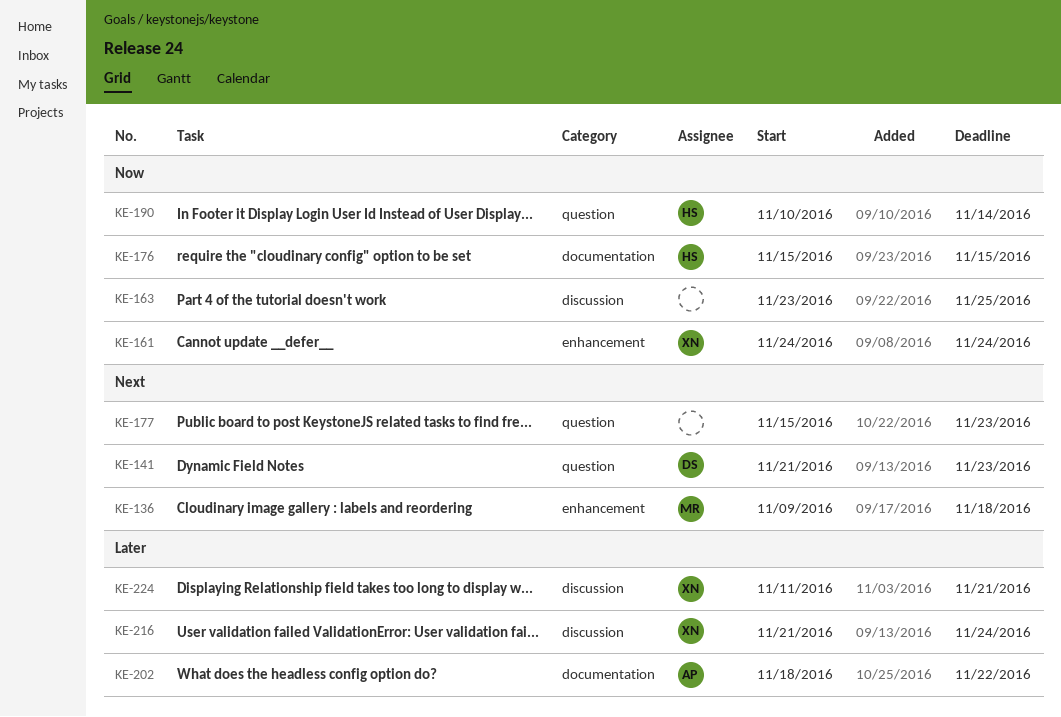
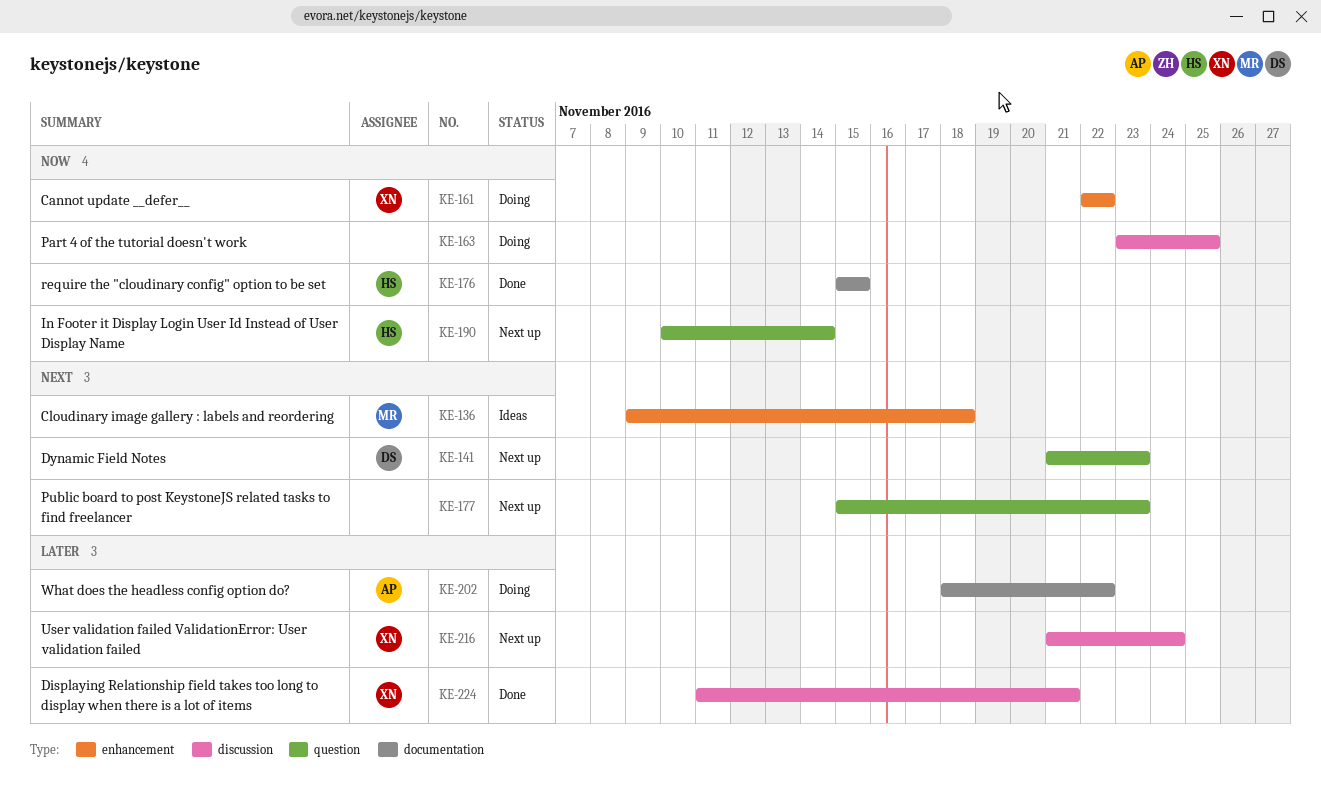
KE-161, start: Nov 24 -> Nov 22
KE-161, due: Nov 24 -> Nov 22

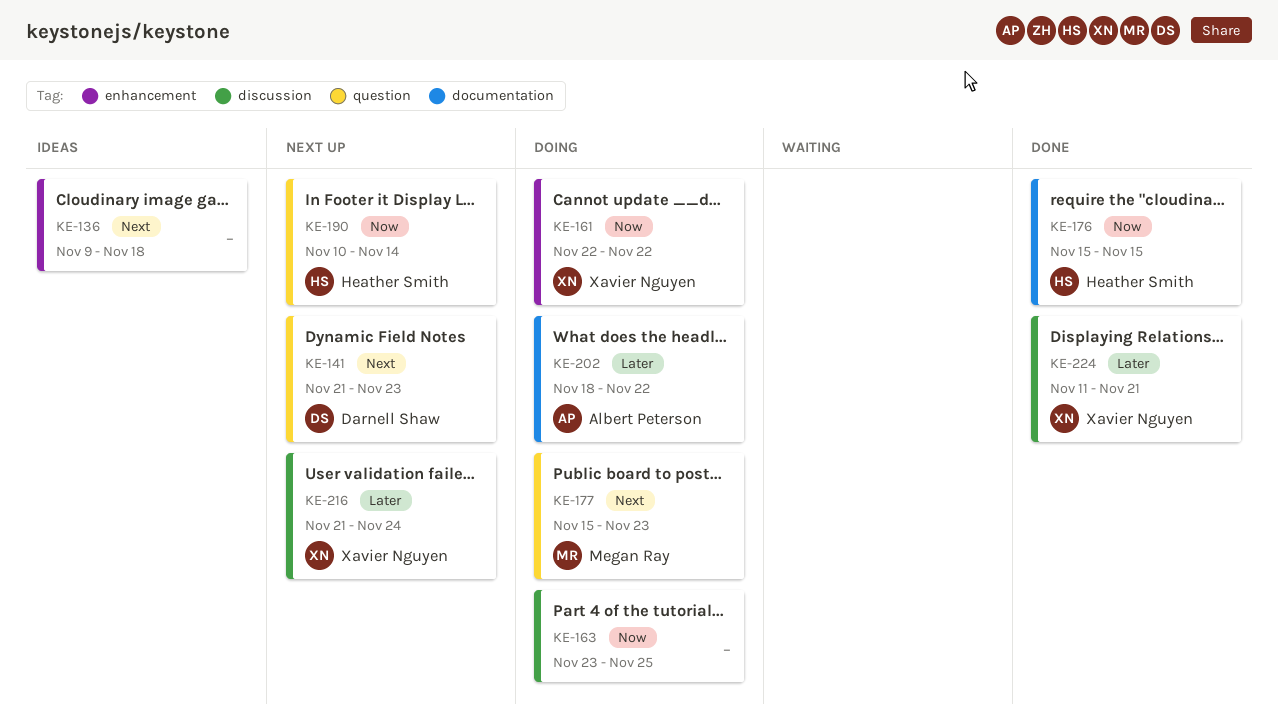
KE-136, owner: Megan Ray -> none
KE-177, status: Next up -> Doing
KE-177, owner: none -> Megan Ray

